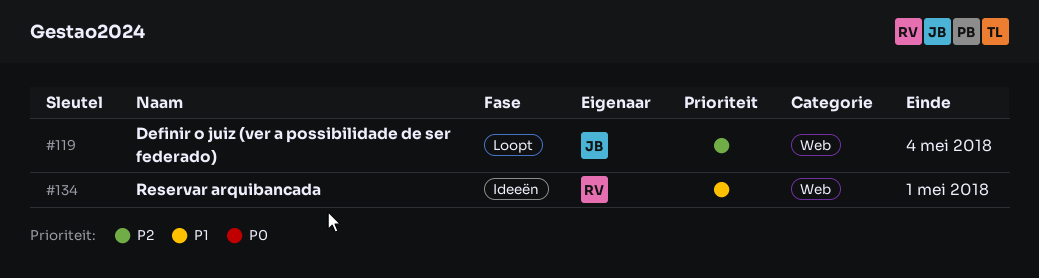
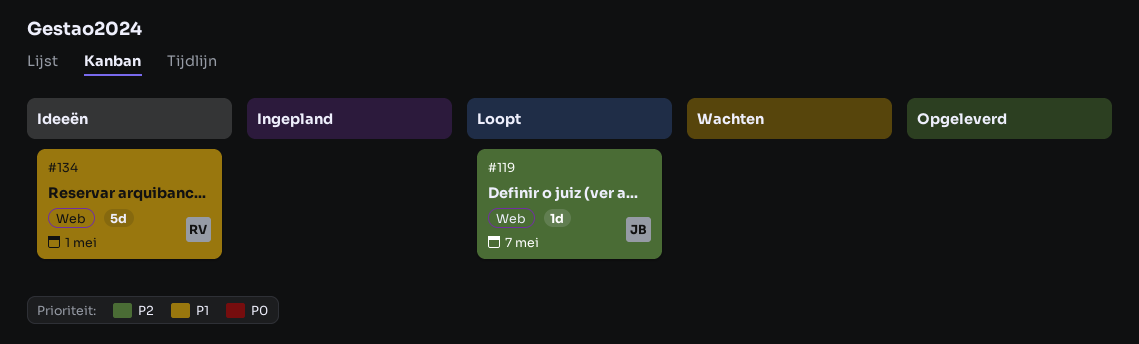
#119, due: May 4 -> May 7

